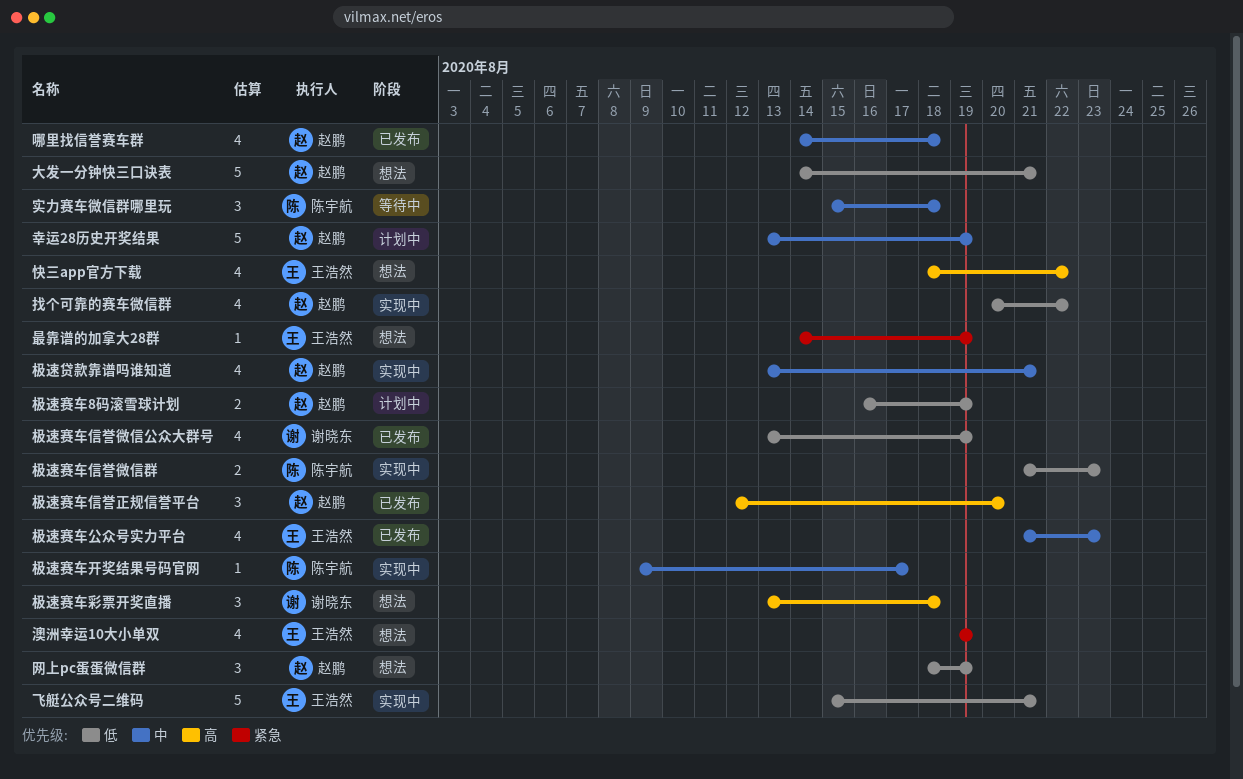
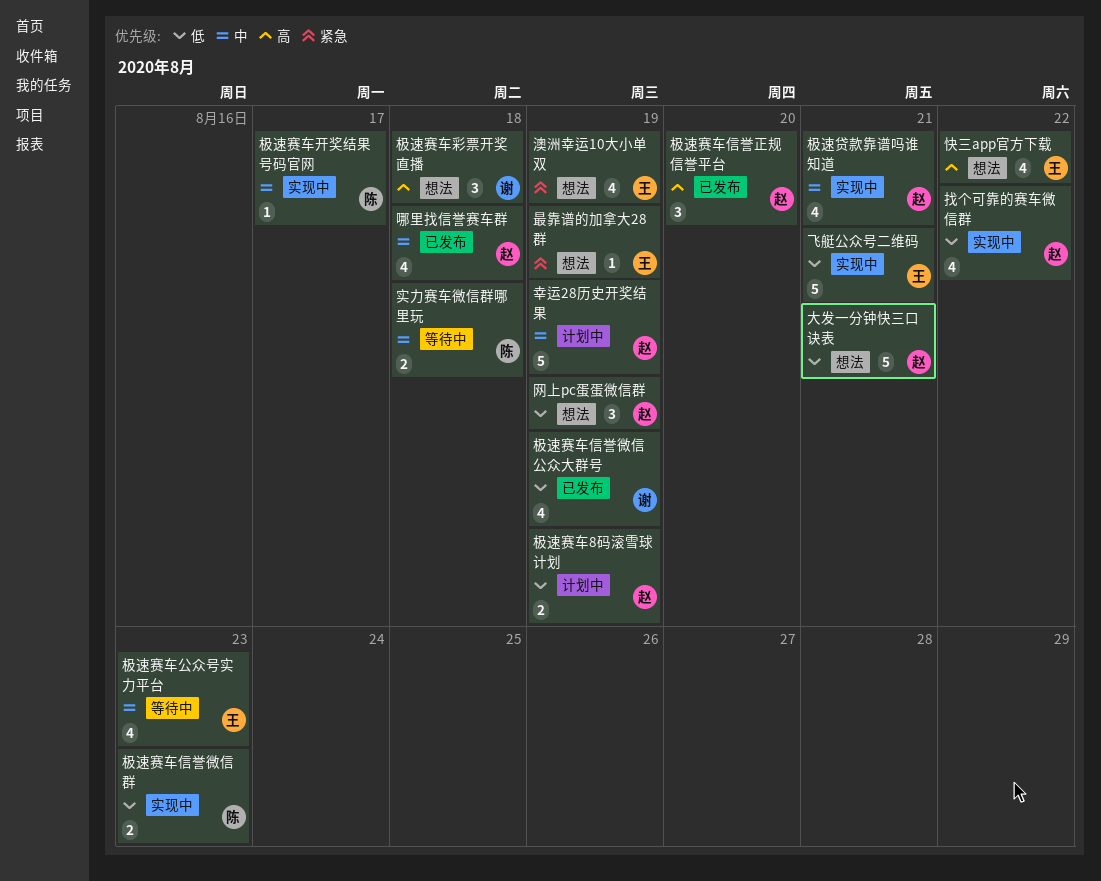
实力赛车微信群哪里玩, estimate: 3 -> 2
极速赛车公众号实力平台, status: 已发布 -> 等待中

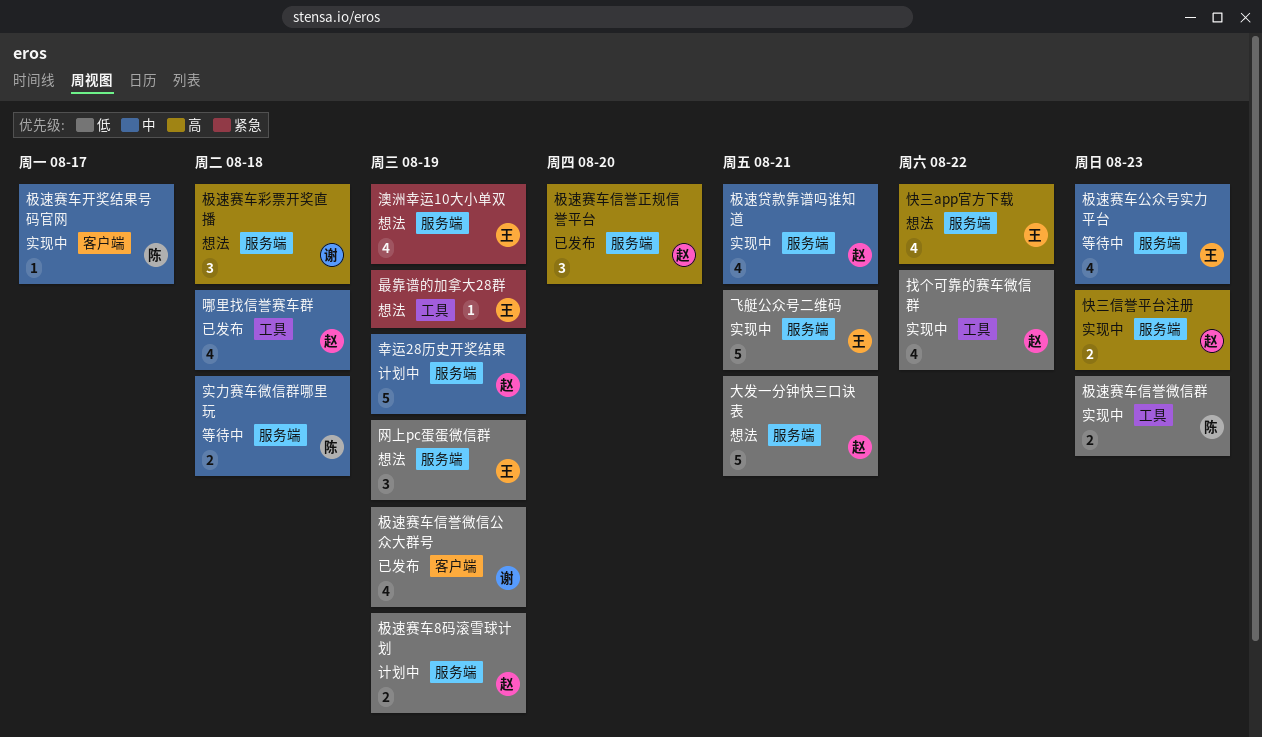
快三信誉平台注册: none -> present
网上pc蛋蛋微信群, owner: 赵 -> 王

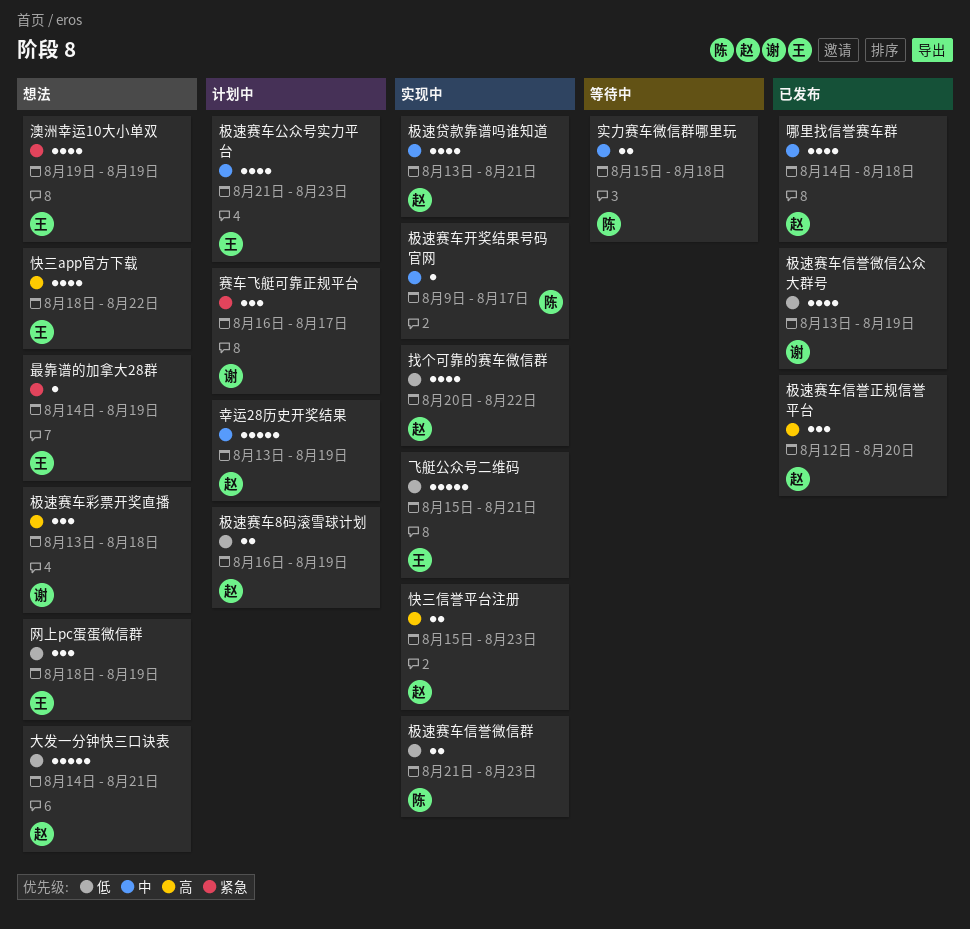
极速赛车公众号实力平台, status: 等待中 -> 计划中
赛车飞艇可靠正规平台: none -> present

